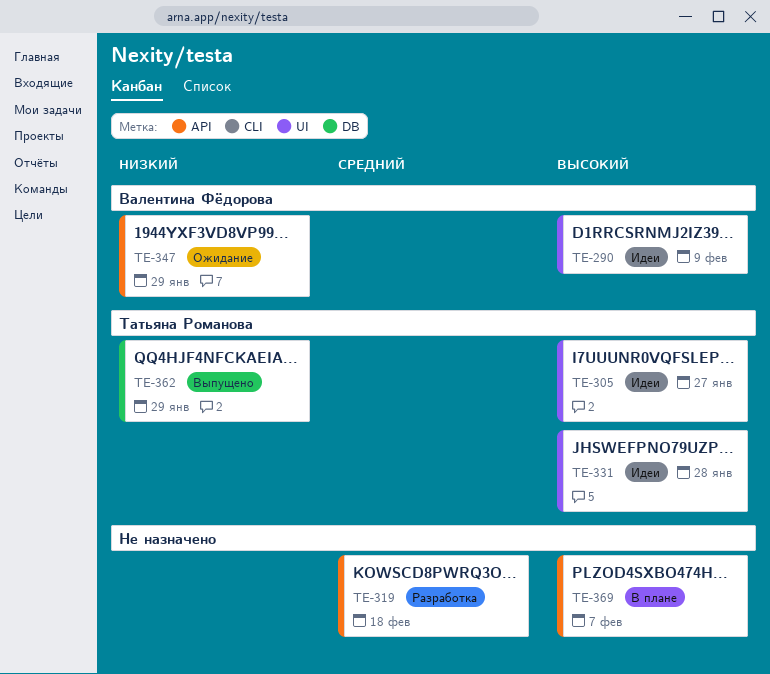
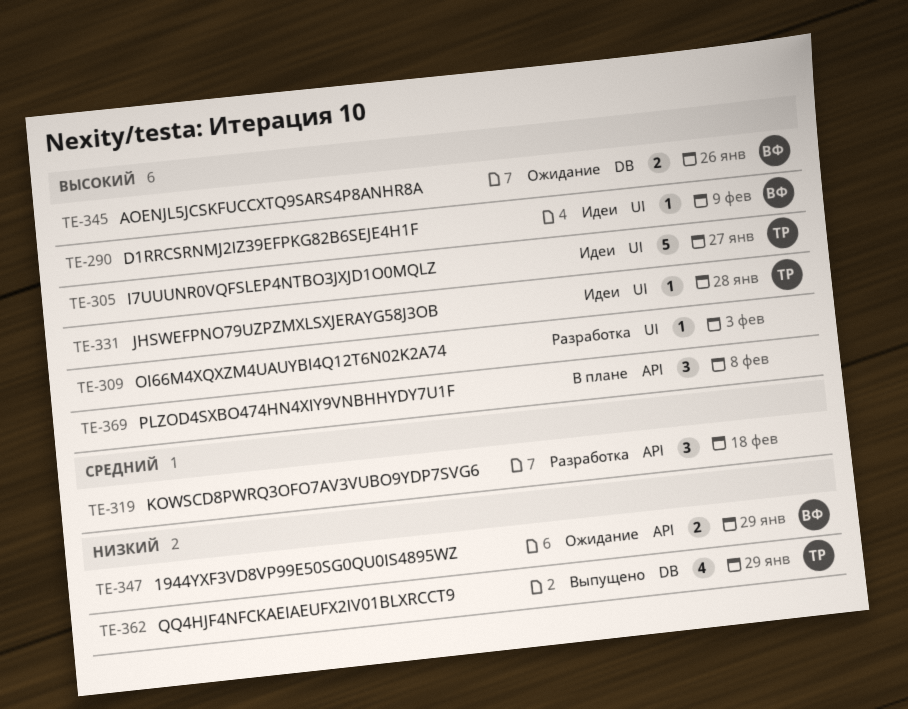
TE-309: none -> present
TE-345: none -> present
TE-369, due: Feb 7 -> Feb 8

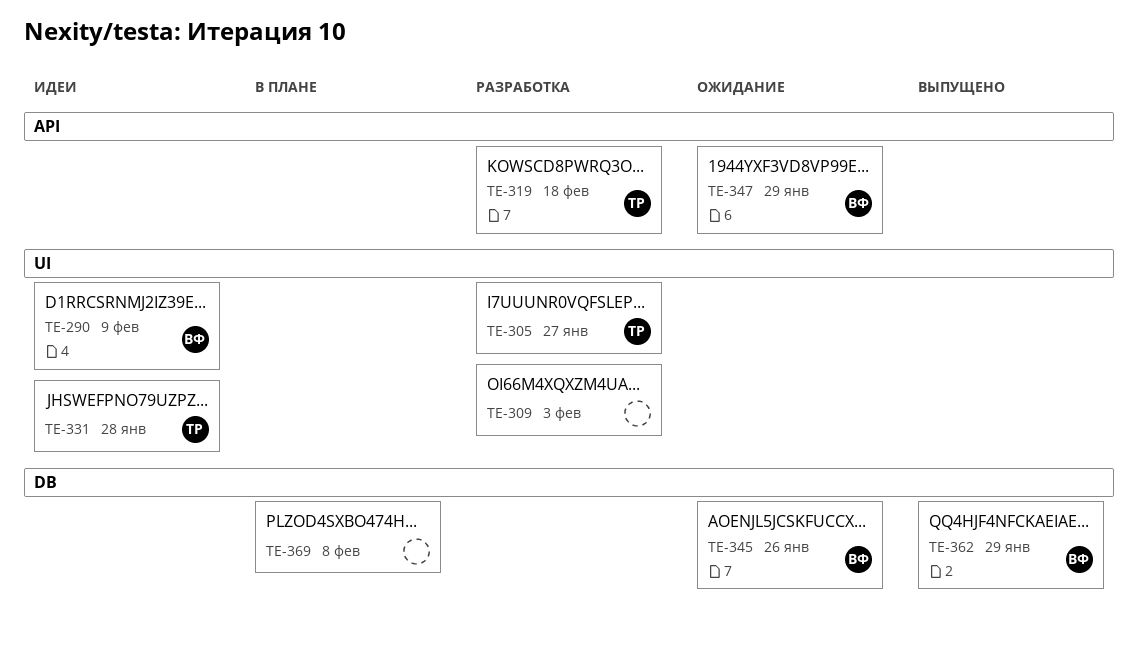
TE-305, status: Идеи -> Разработка
TE-319, owner: none -> ТР
TE-362, owner: ТР -> ВФ
TE-369, label: API -> DB

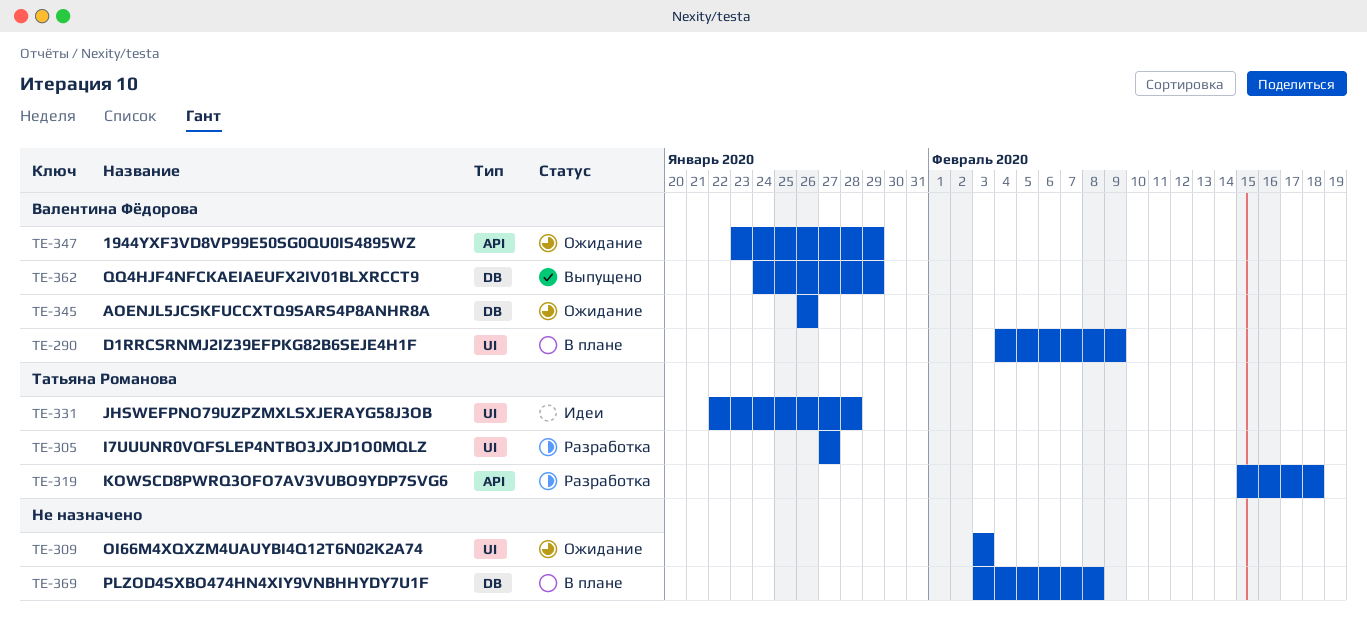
TE-290, status: Идеи -> В плане
TE-309, status: Разработка -> Ожидание

